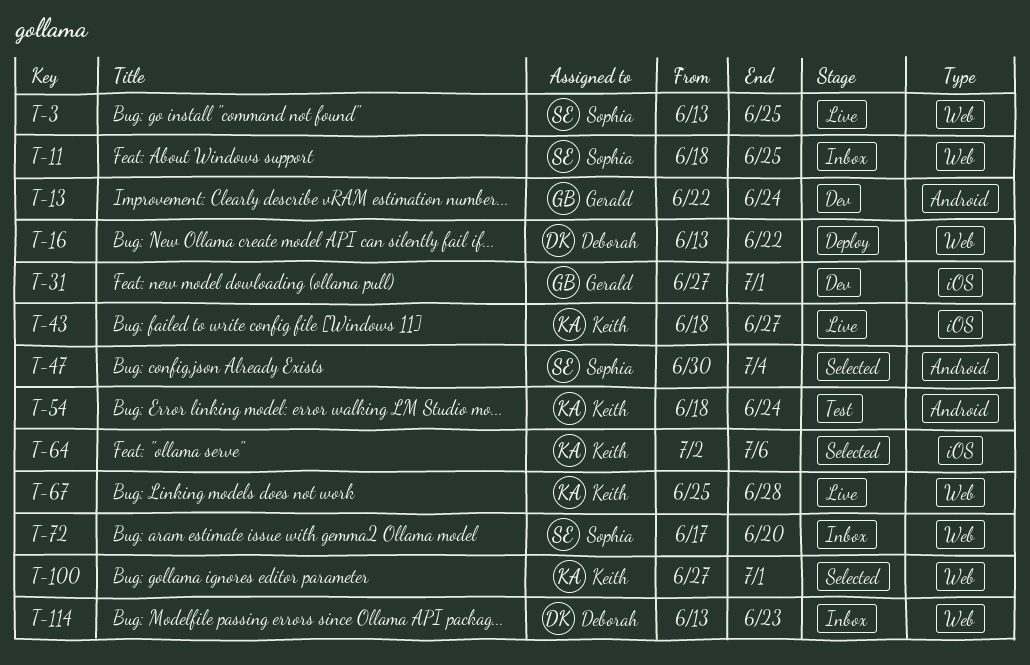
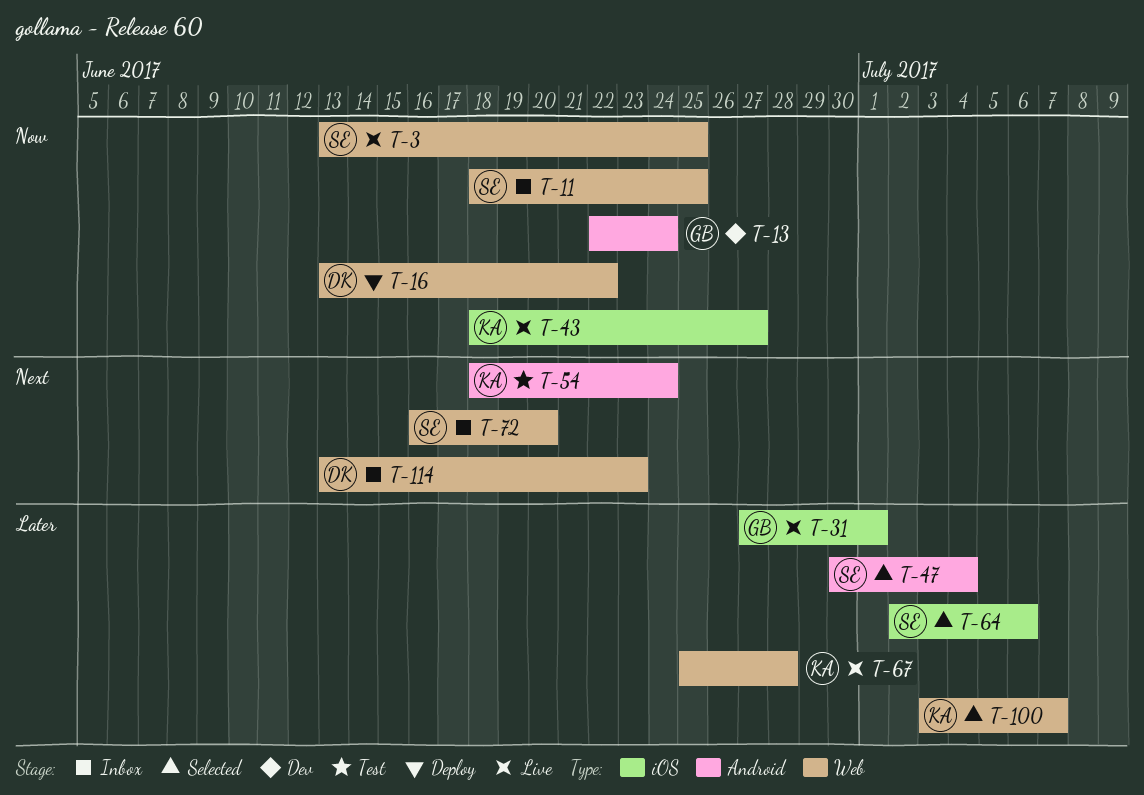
T-31, status: Dev -> Live
T-64, owner: Keith -> Sophia
T-72, start: Jun 17 -> Jun 16
T-100, start: Jun 27 -> Jul 3
T-100, due: Jul 1 -> Jul 7

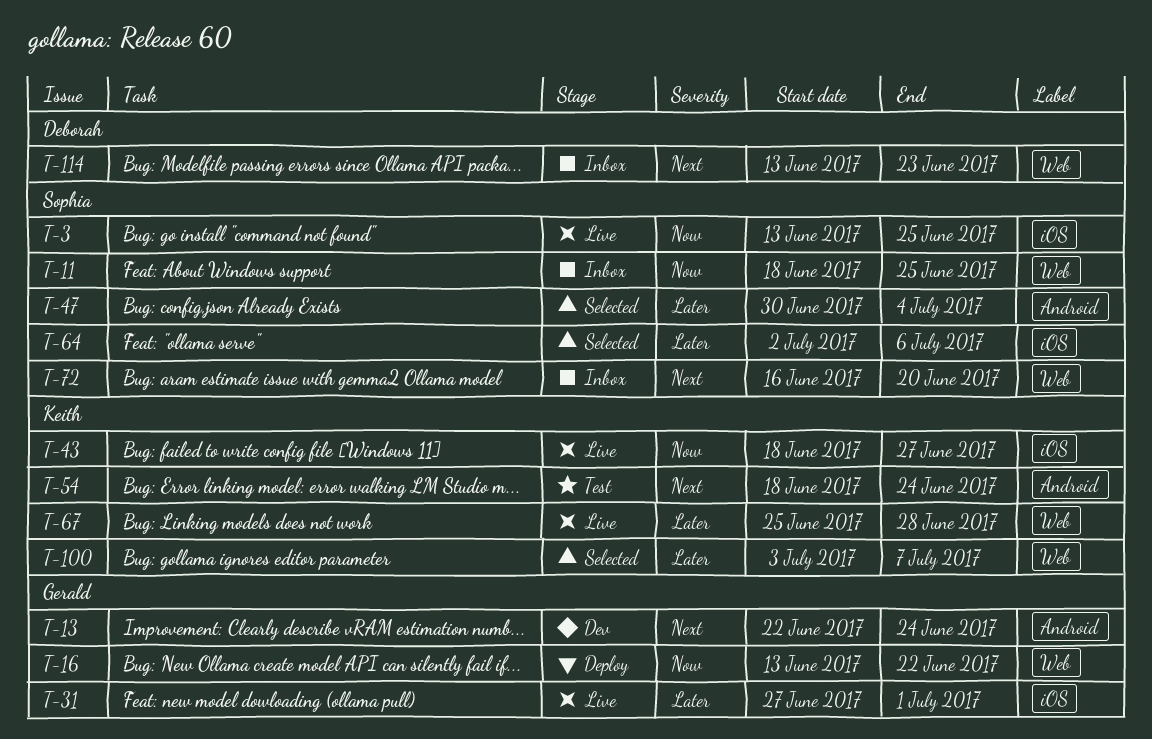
T-3, label: Web -> iOS
T-13, priority: Now -> Next
T-16, owner: Deborah -> Gerald

